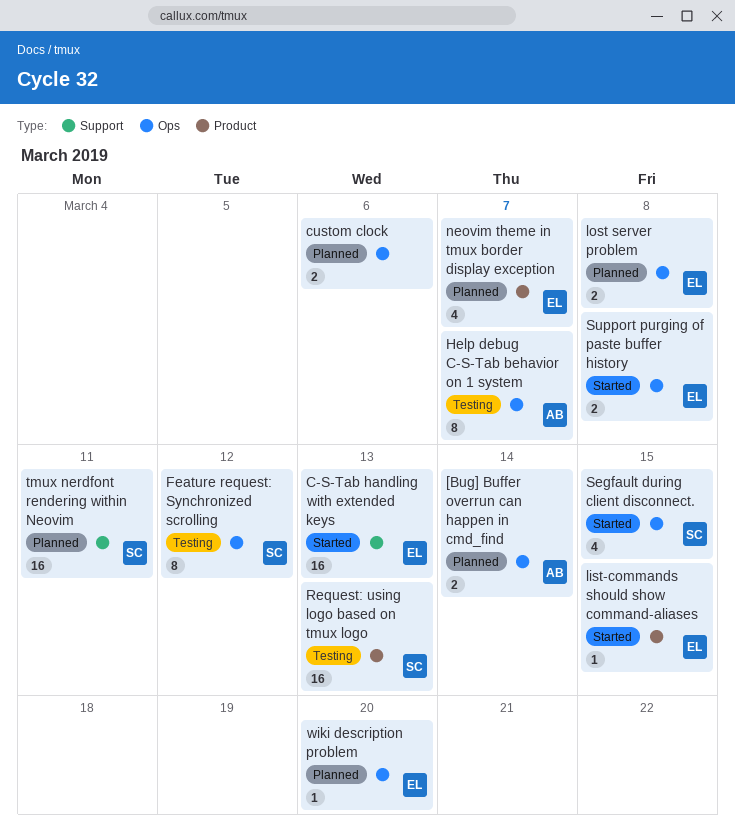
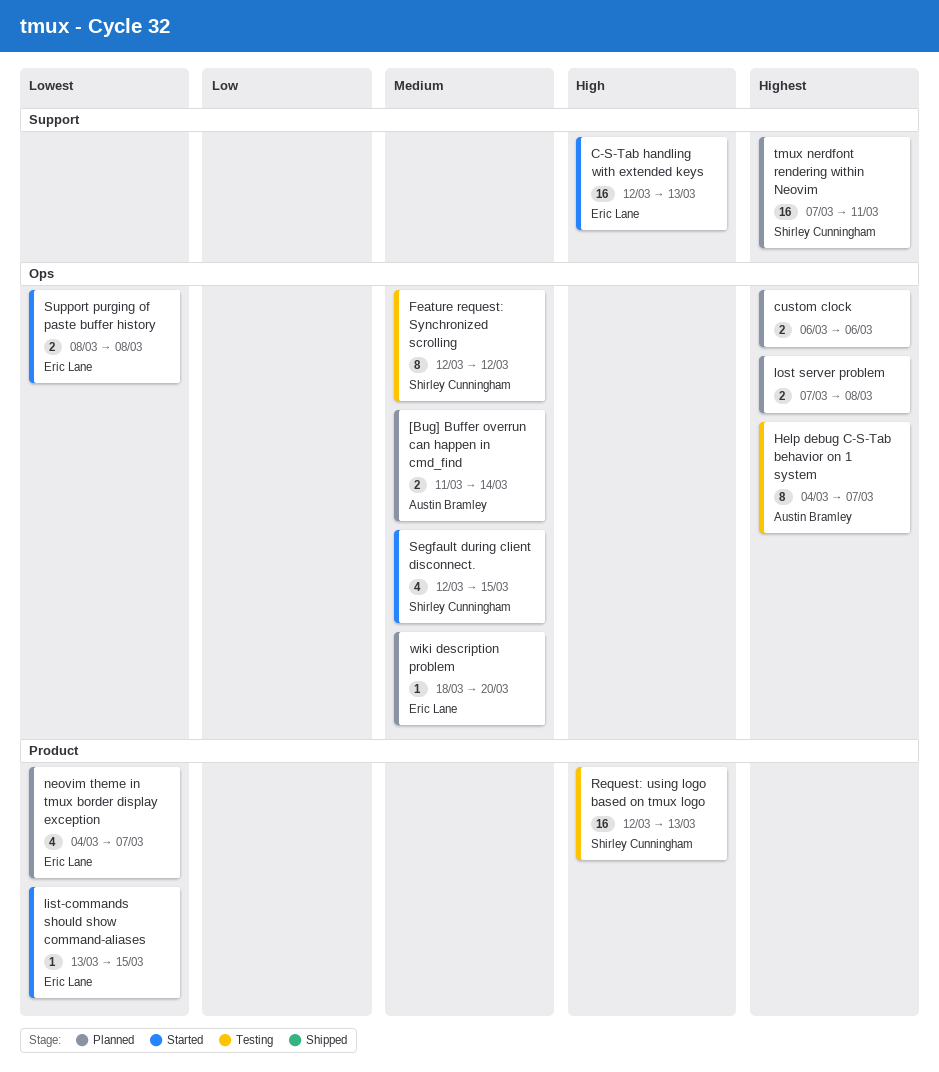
lost server problem, owner: Eric Lane -> none

